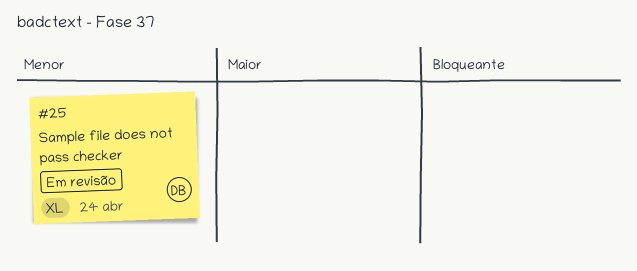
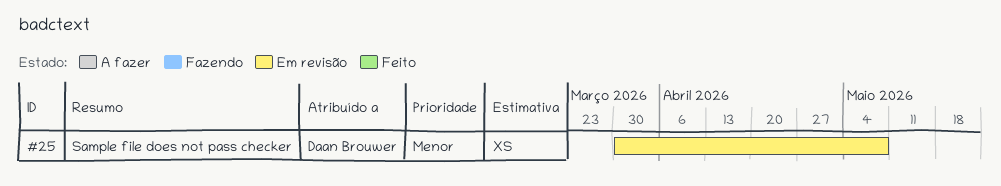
#25, estimate: XL -> XS
#25, due: Apr 24 -> May 8

